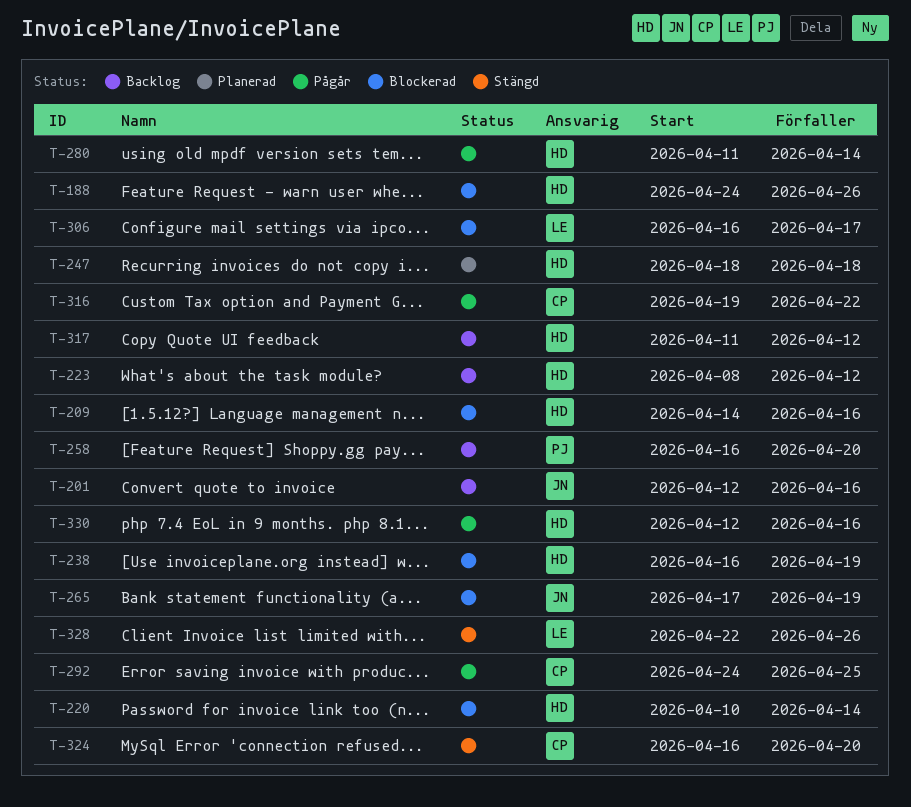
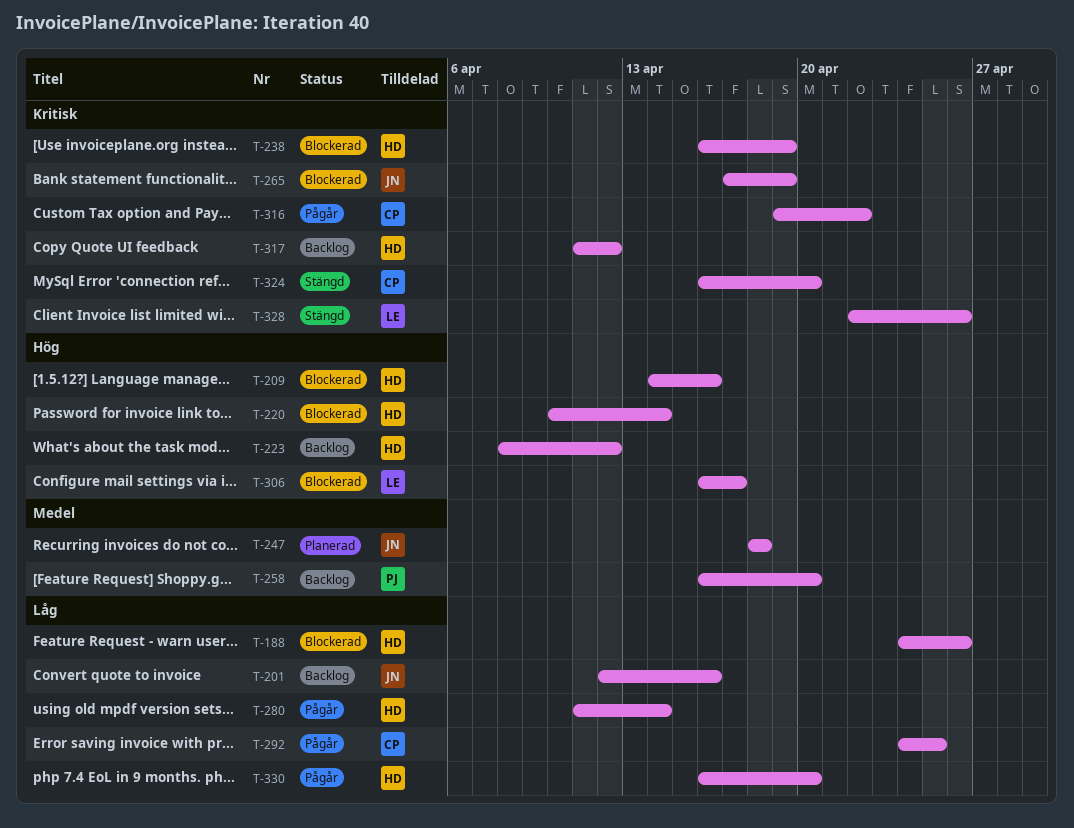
T-247, owner: HD -> JN
T-330, start: Apr 12 -> Apr 16
T-330, due: Apr 16 -> Apr 20

